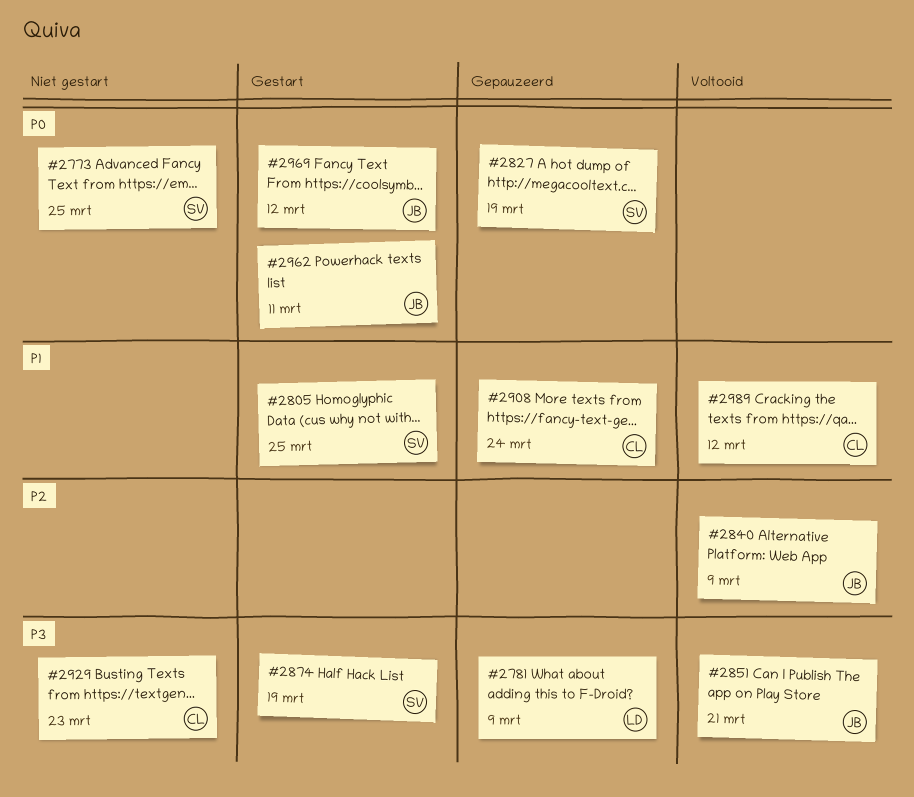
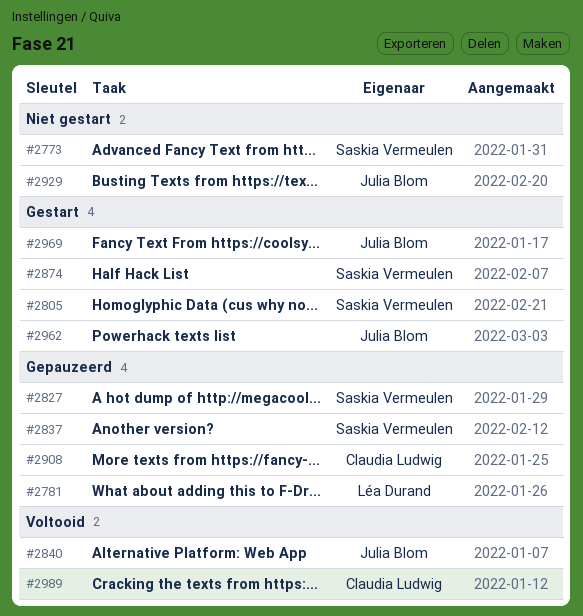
#2837: none -> present
#2851: present -> none
#2929, owner: Claudia Ludwig -> Julia Blom

